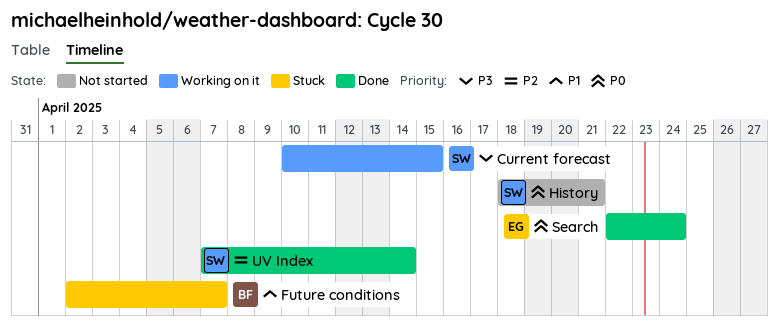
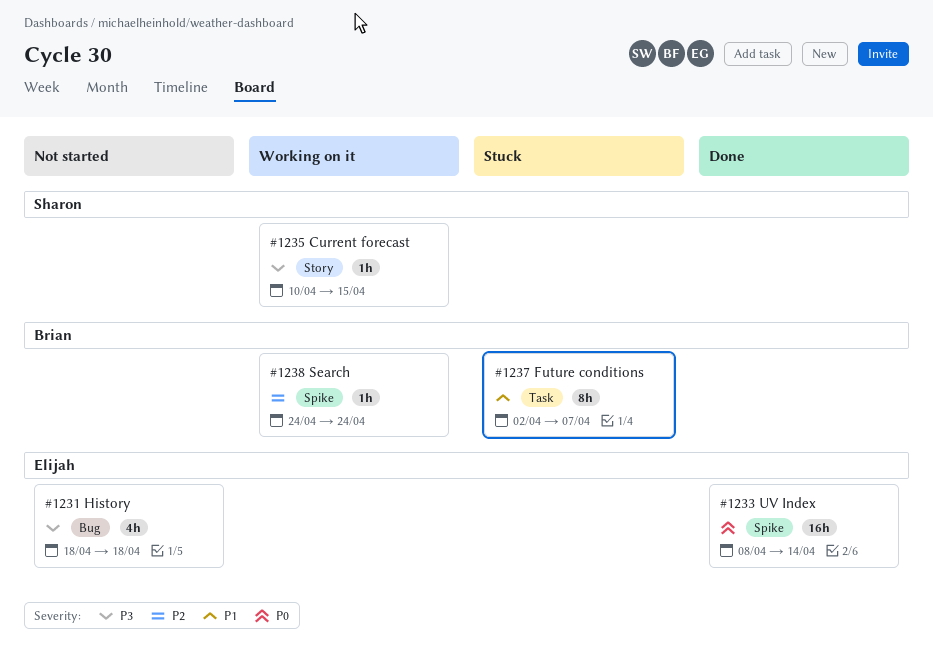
History, owner: Sharon -> Elijah
History, priority: P0 -> P3
History, due: Apr 21 -> Apr 18
Search, status: Done -> Working on it
Search, owner: Elijah -> Brian
Search, priority: P0 -> P2
Search, start: Apr 22 -> Apr 24
UV Index, owner: Sharon -> Elijah
UV Index, priority: P2 -> P0
UV Index, start: Apr 7 -> Apr 8

